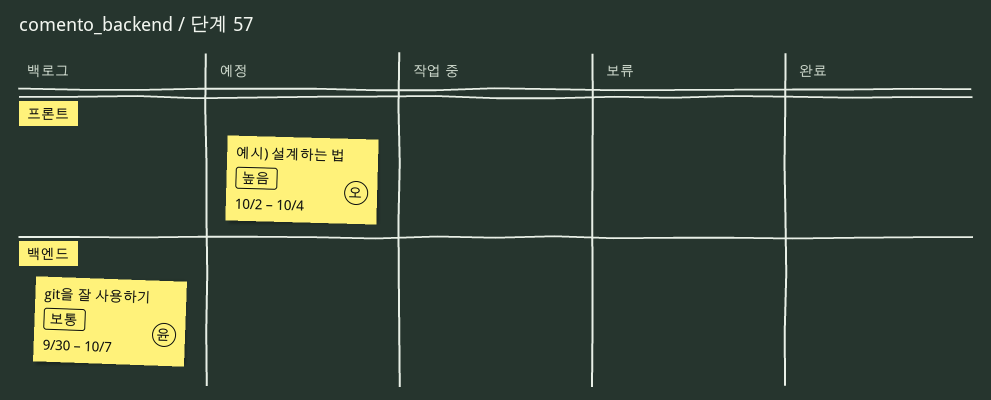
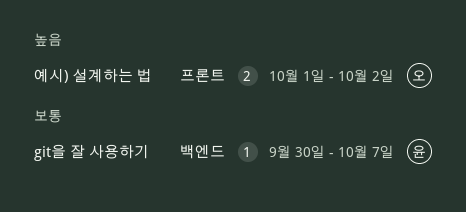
예시) 설계하는 법, start: Oct 2 -> Oct 1
예시) 설계하는 법, due: Oct 4 -> Oct 2

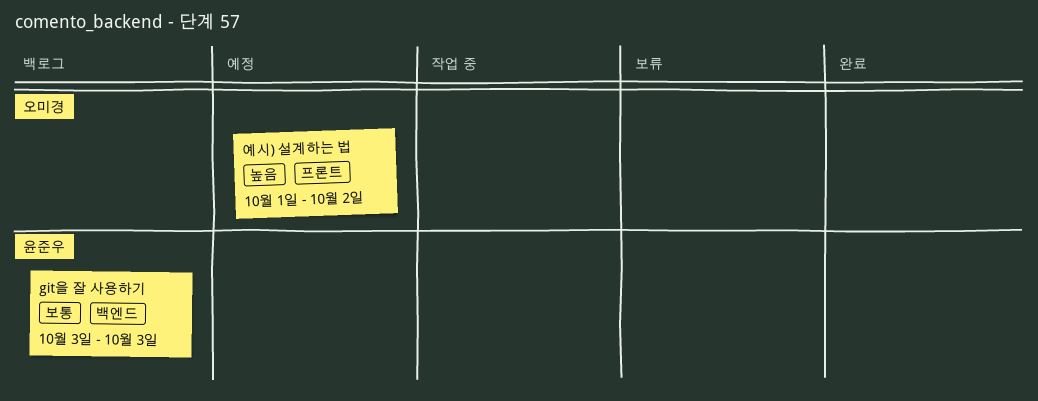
git을 잘 사용하기, start: Sep 30 -> Oct 3
git을 잘 사용하기, due: Oct 7 -> Oct 3

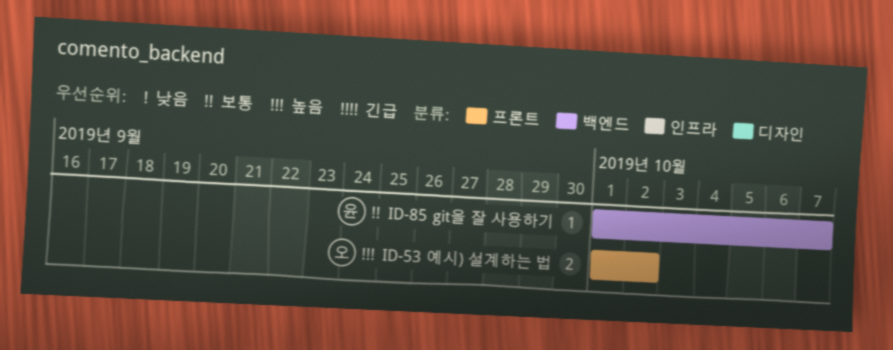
git을 잘 사용하기, start: Oct 3 -> Oct 1
git을 잘 사용하기, due: Oct 3 -> Oct 7

